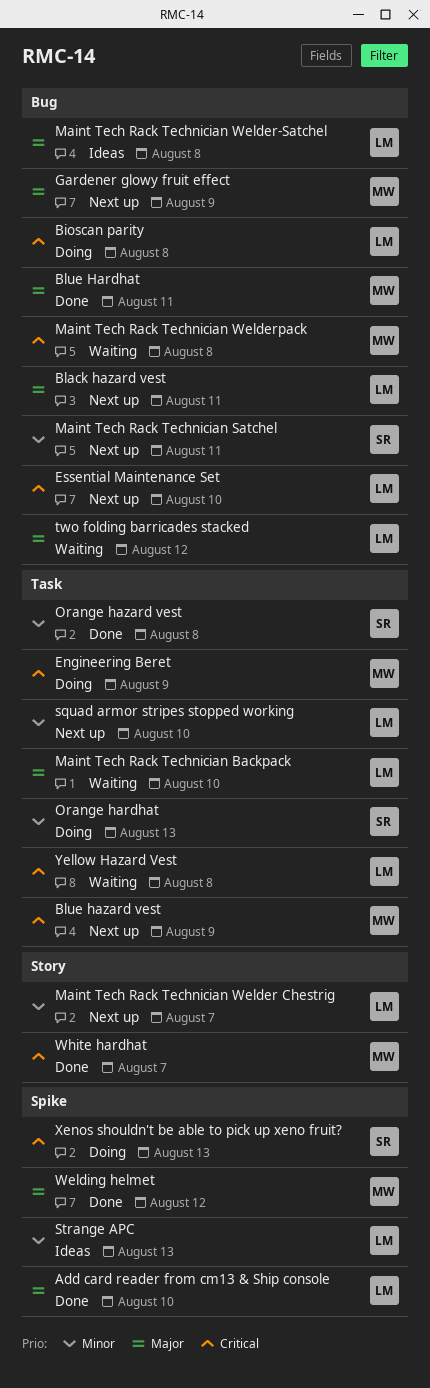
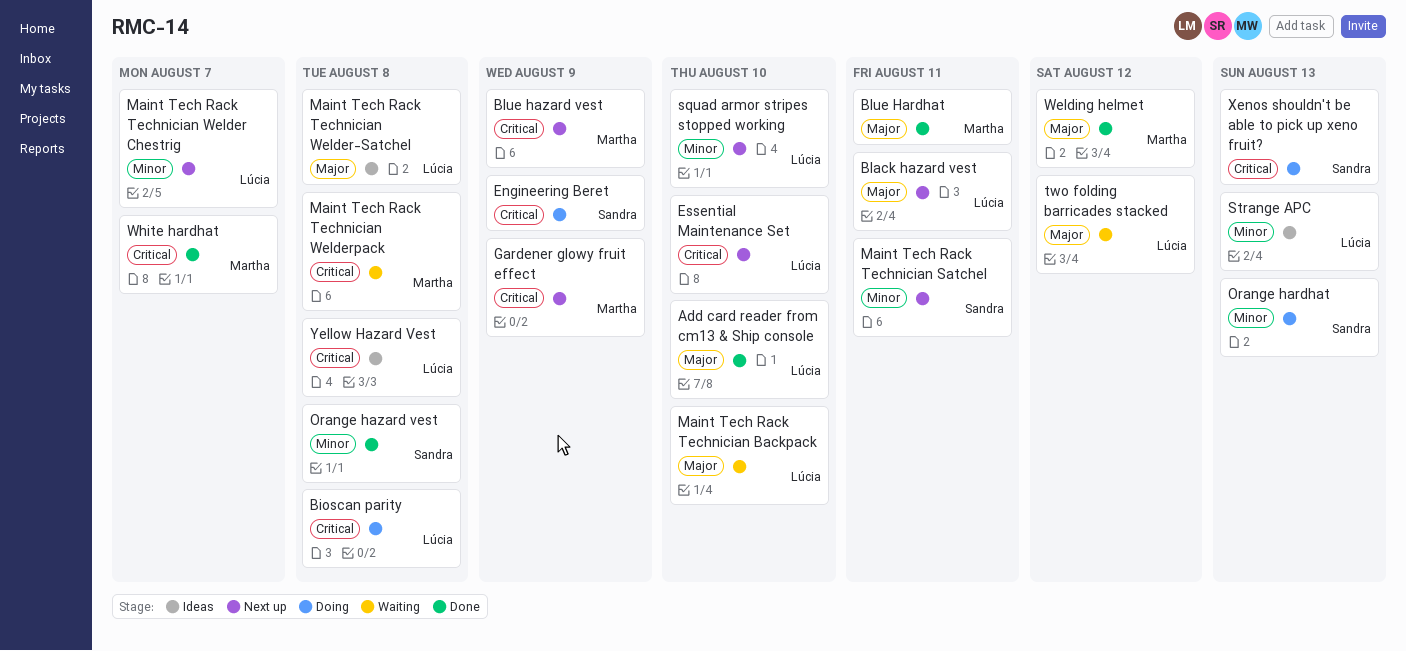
Engineering Beret, owner: Martha -> Sandra
Gardener glowy fruit effect, priority: Major -> Critical
Yellow Hazard Vest, status: Waiting -> Ideas

